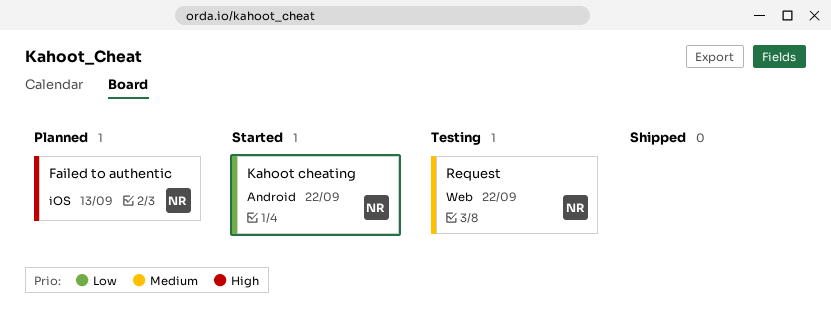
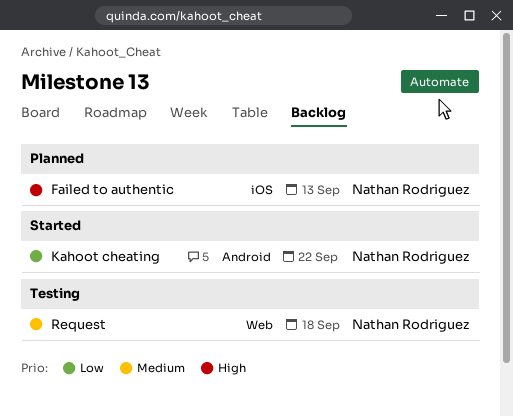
Request, due: Sep 22 -> Sep 18

